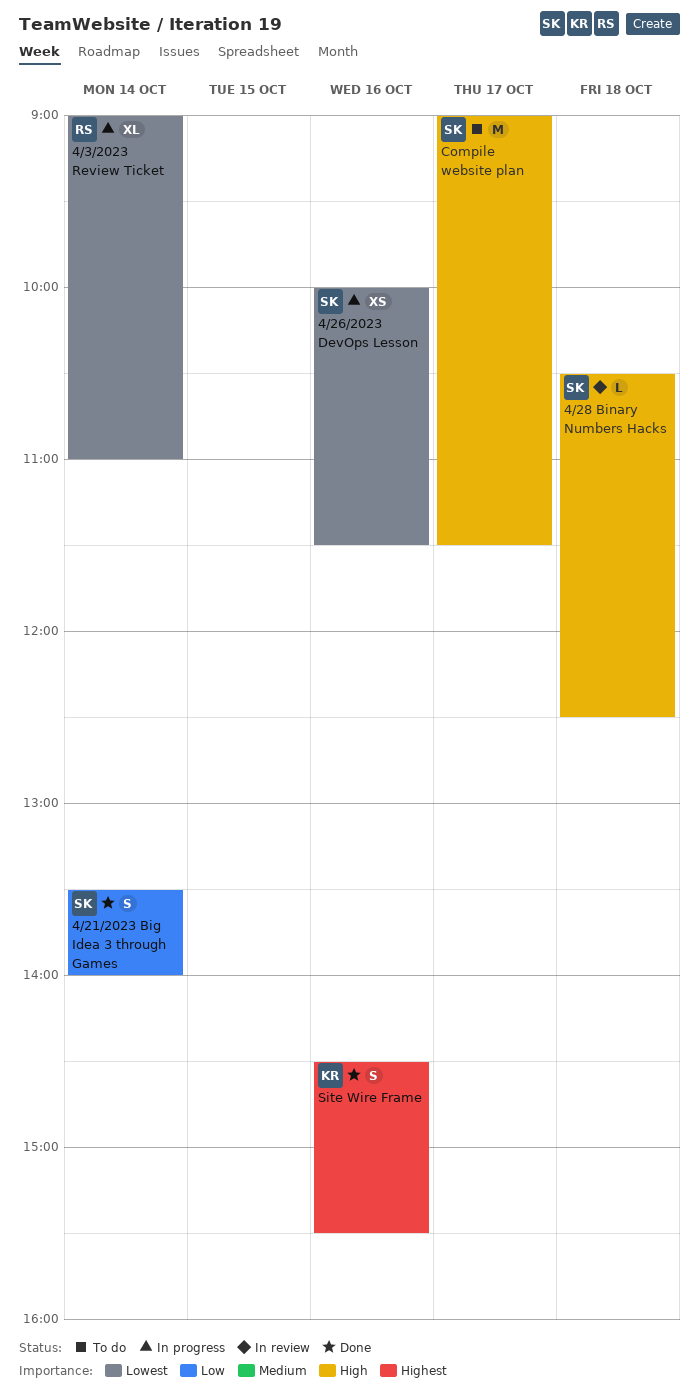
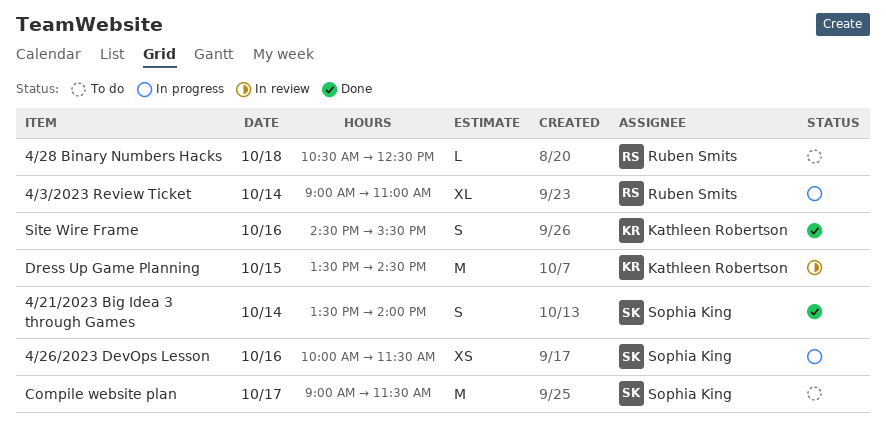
4/28 Binary Numbers Hacks, status: In review -> To do
4/28 Binary Numbers Hacks, owner: Sophia King -> Ruben Smits
Dress Up Game Planning: none -> present

